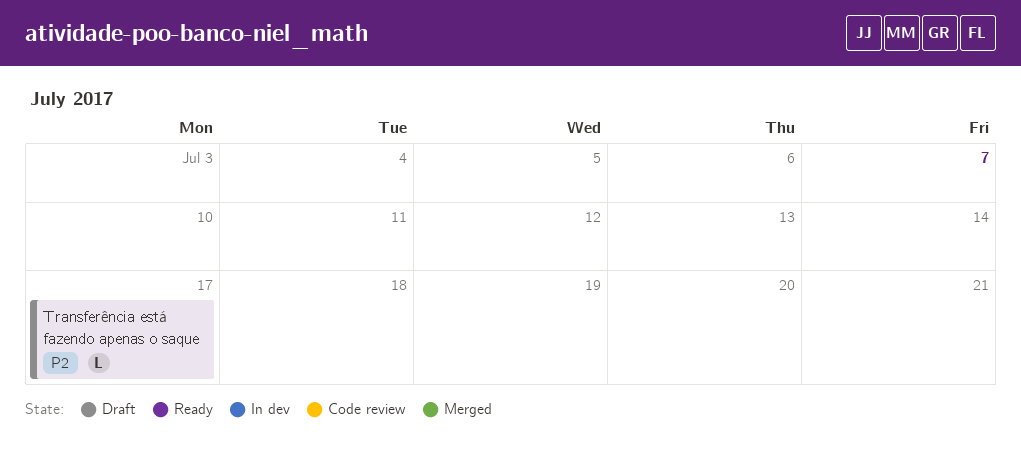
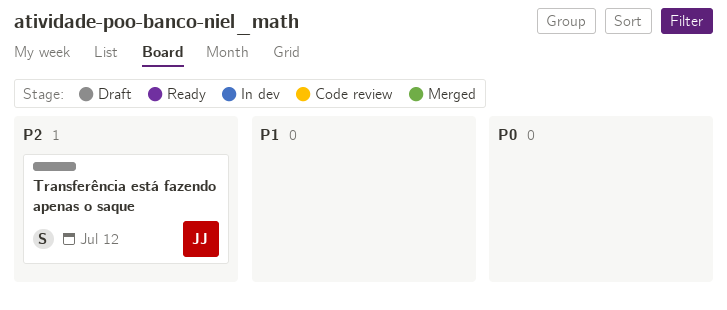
Transferência está fazendo apenas o saque, estimate: L -> S
Transferência está fazendo apenas o saque, due: Jul 17 -> Jul 12

